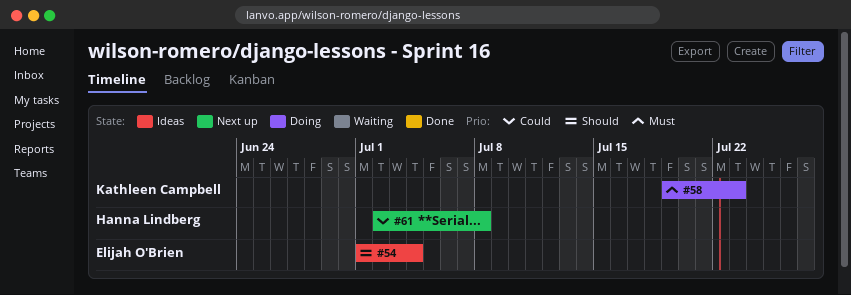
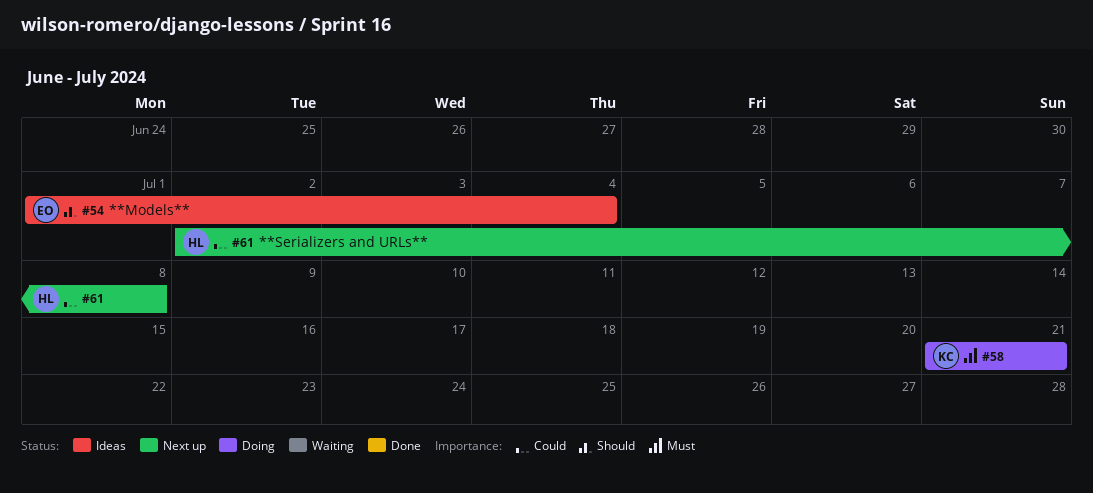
#58, start: Jul 19 -> Jul 21
#58, due: Jul 23 -> Jul 21

